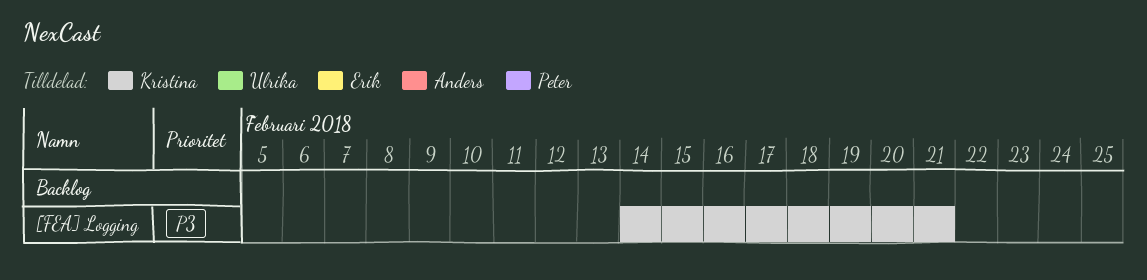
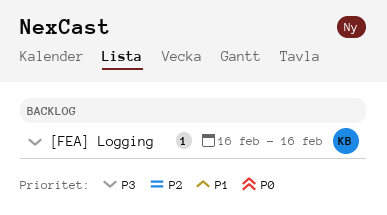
[FEA] Logging, start: Feb 14 -> Feb 16
[FEA] Logging, due: Feb 21 -> Feb 16

